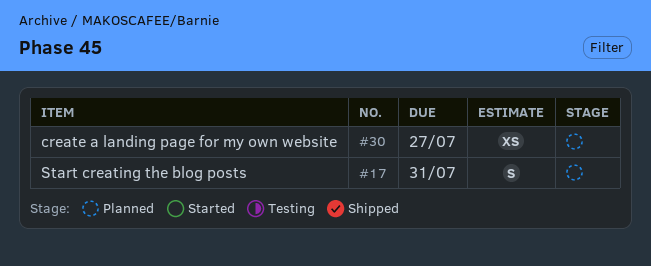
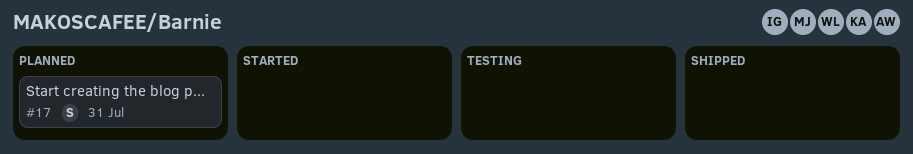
#30: present -> none

